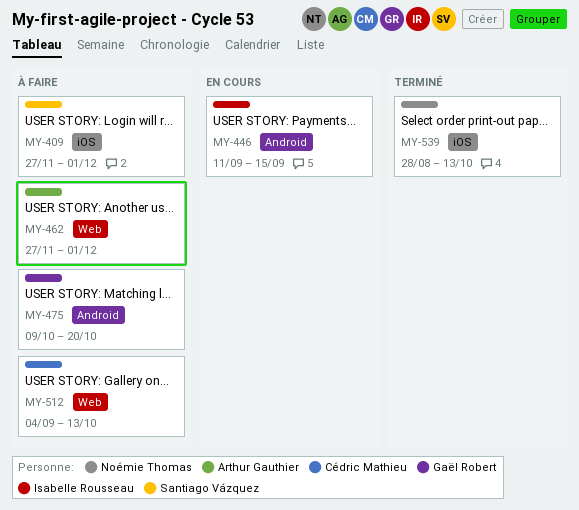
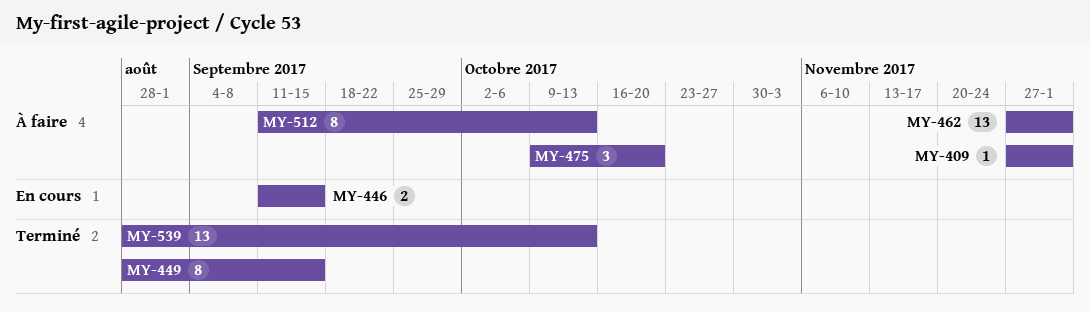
MY-449: none -> present
MY-512, start: Sep 4 -> Sep 11

